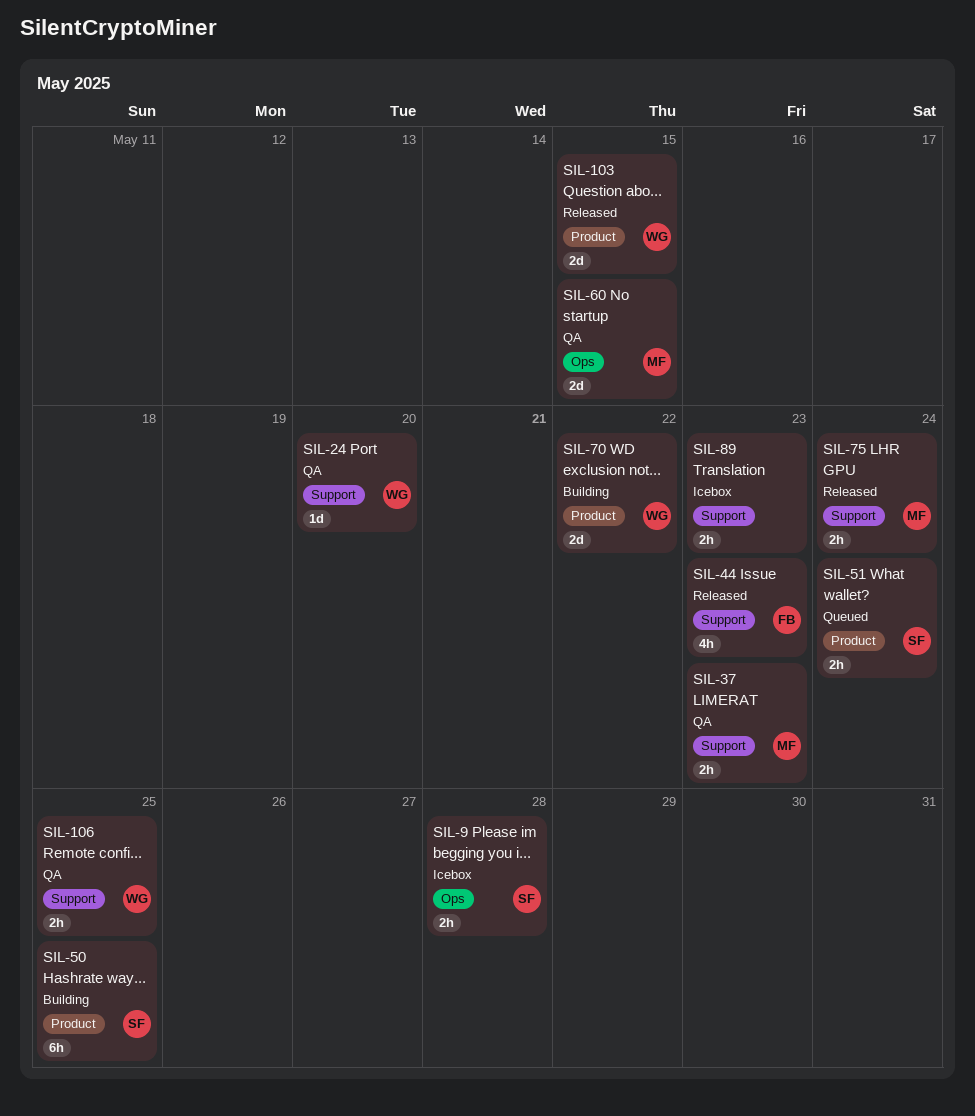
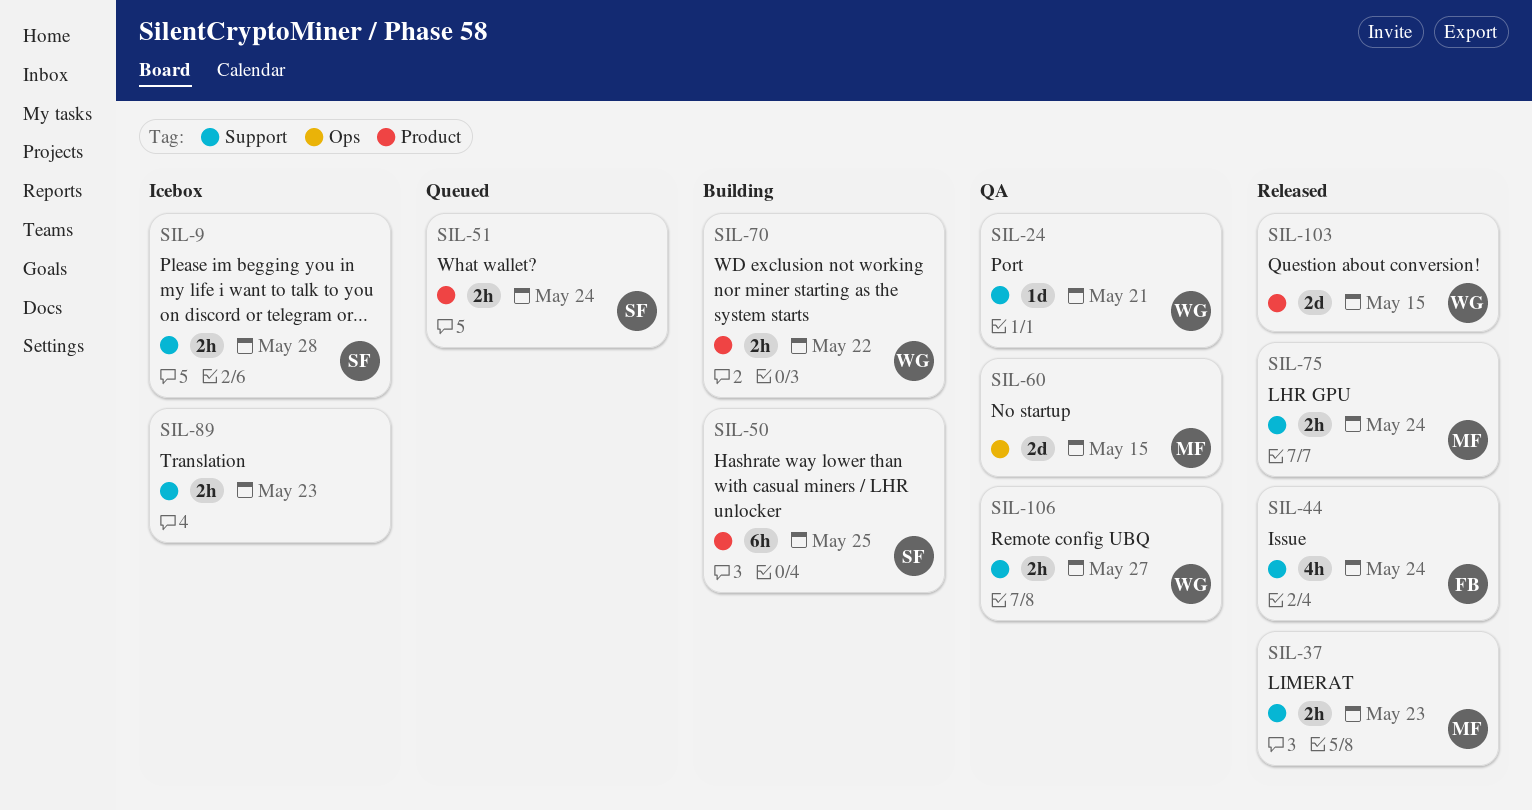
SIL-9, label: Ops -> Support
SIL-24, due: May 20 -> May 21
SIL-37, status: QA -> Released
SIL-44, due: May 23 -> May 24
SIL-70, estimate: 2d -> 2h
SIL-106, due: May 25 -> May 27

